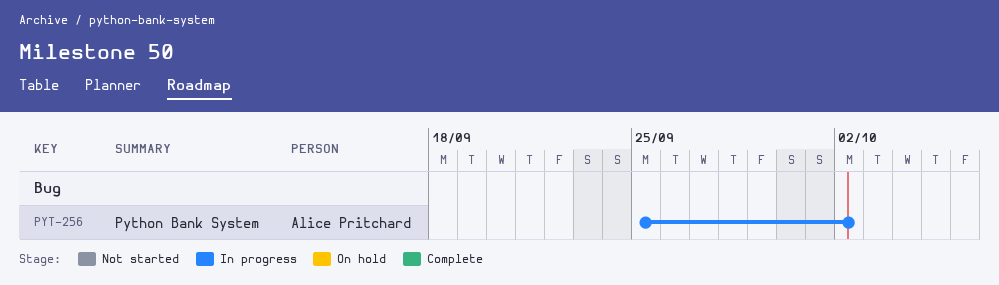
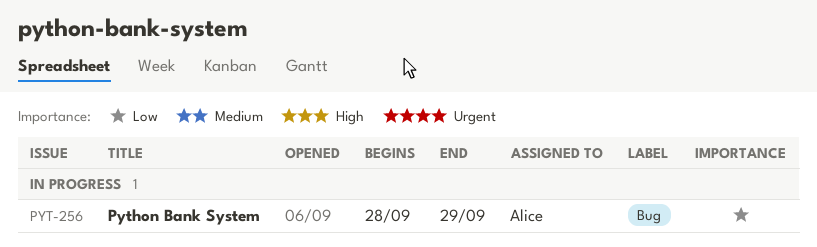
PYT-256, start: Sep 25 -> Sep 28
PYT-256, due: Oct 2 -> Sep 29

